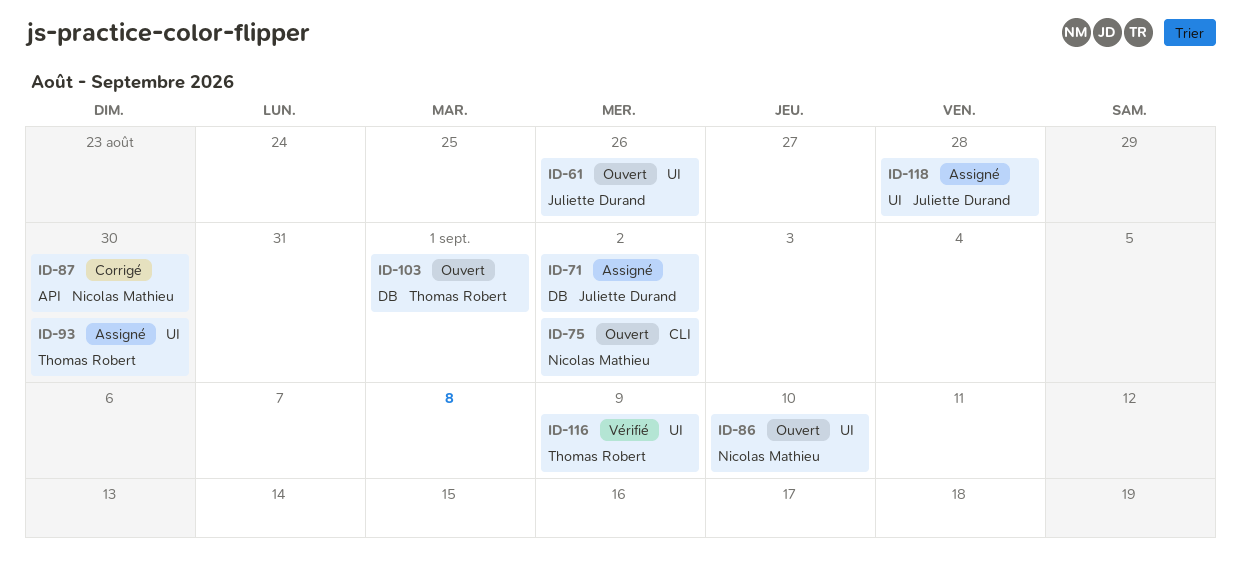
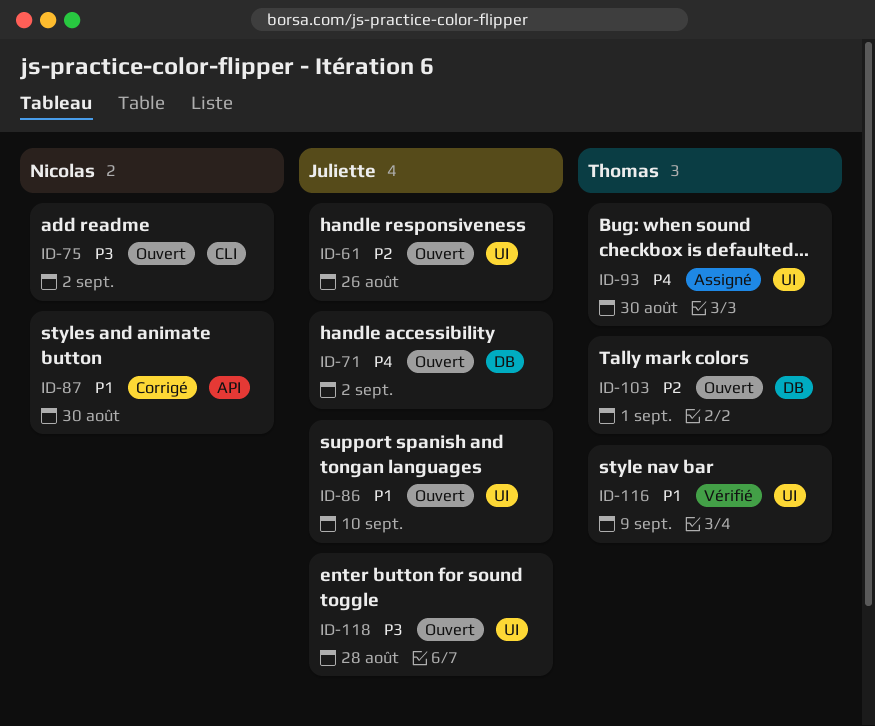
ID-71, status: Assigné -> Ouvert
ID-86, owner: Nicolas Mathieu -> Juliette Durand
ID-118, status: Assigné -> Ouvert

